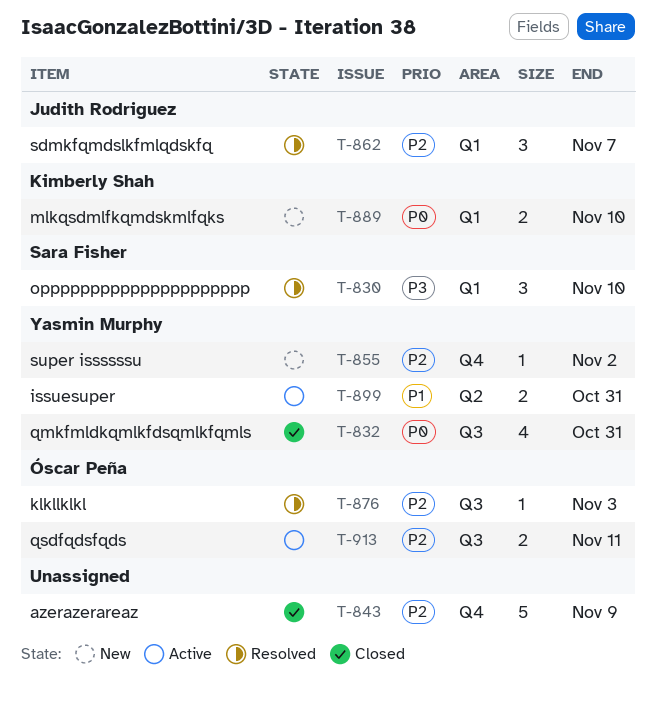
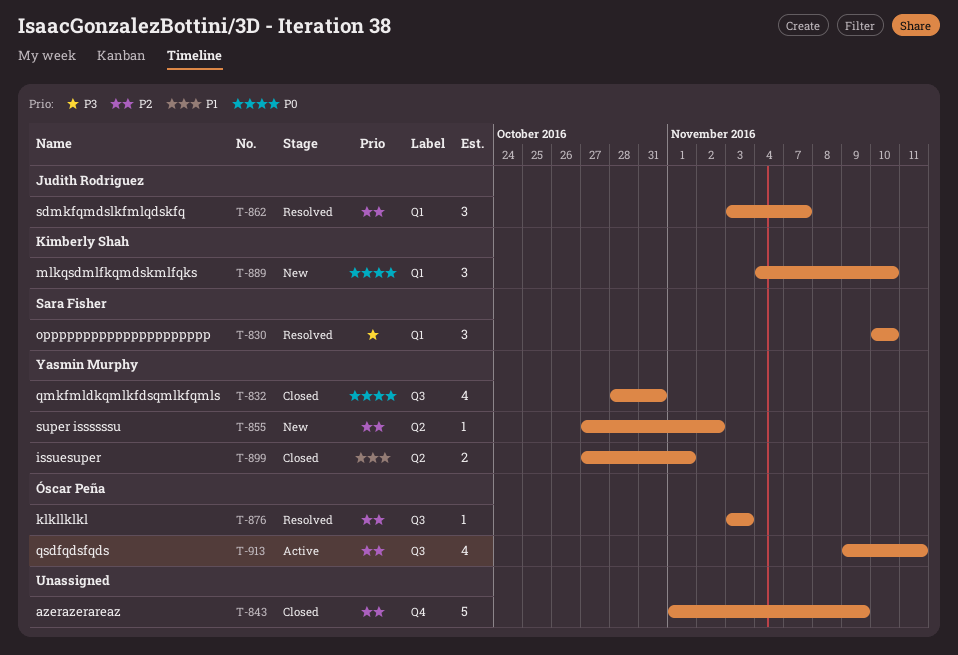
T-855, label: Q4 -> Q2
T-889, estimate: 2 -> 3
T-899, status: Active -> Closed
T-899, due: Oct 31 -> Nov 1
T-913, estimate: 2 -> 4

